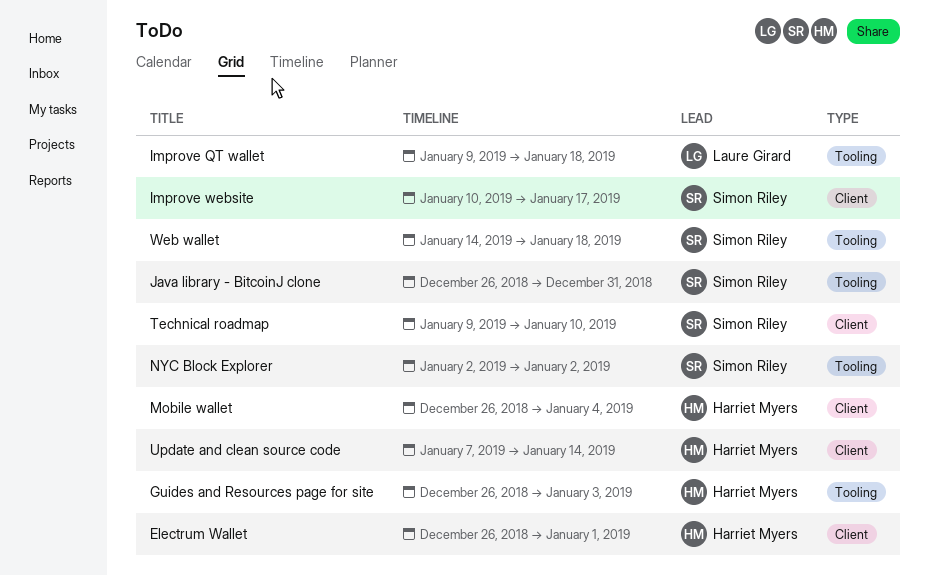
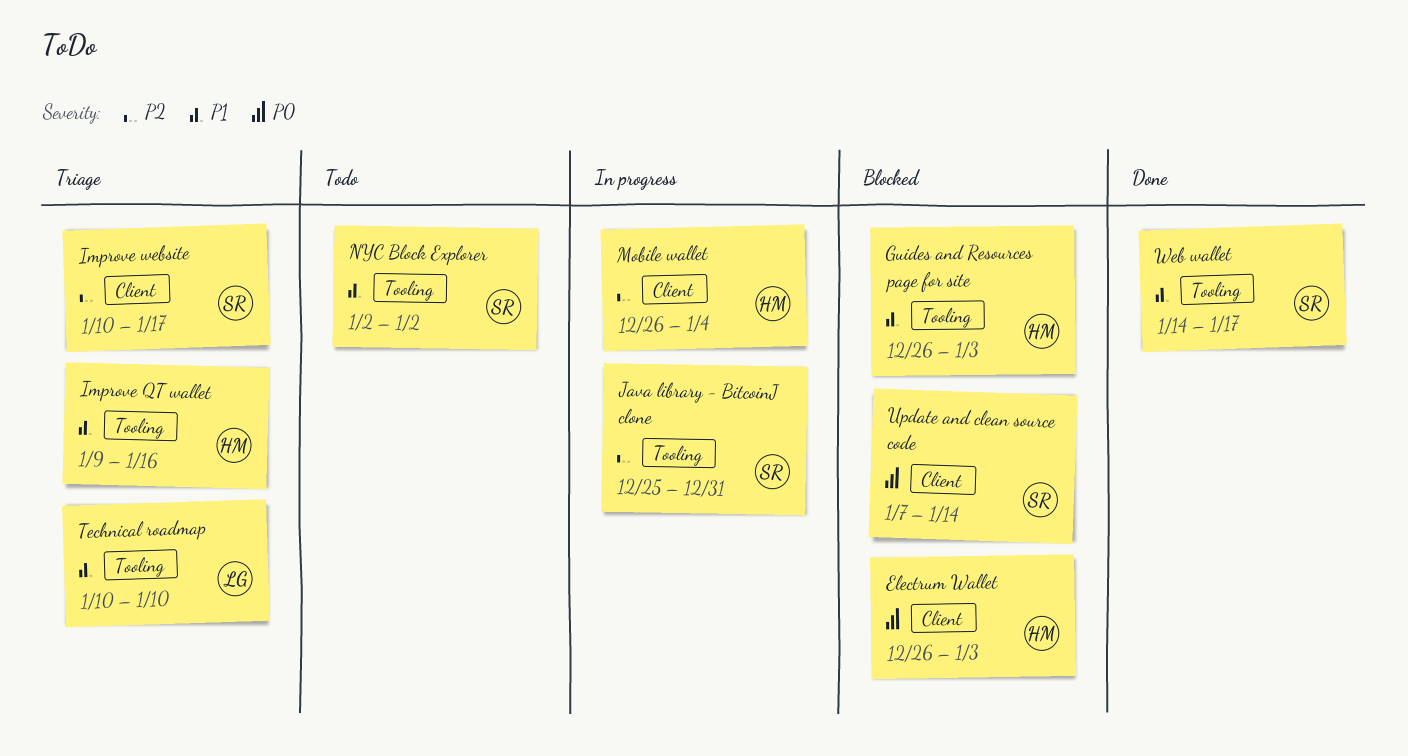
Electrum Wallet, due: Jan 1 -> Jan 3
Improve QT wallet, owner: Laure Girard -> Harriet Myers
Improve QT wallet, due: Jan 18 -> Jan 16
Java library - BitcoinJ clone, start: Dec 26 -> Dec 25
Technical roadmap, owner: Simon Riley -> Laure Girard
Technical roadmap, label: Client -> Tooling
Technical roadmap, start: Jan 9 -> Jan 10
Update and clean source code, owner: Harriet Myers -> Simon Riley
Web wallet, due: Jan 18 -> Jan 17

